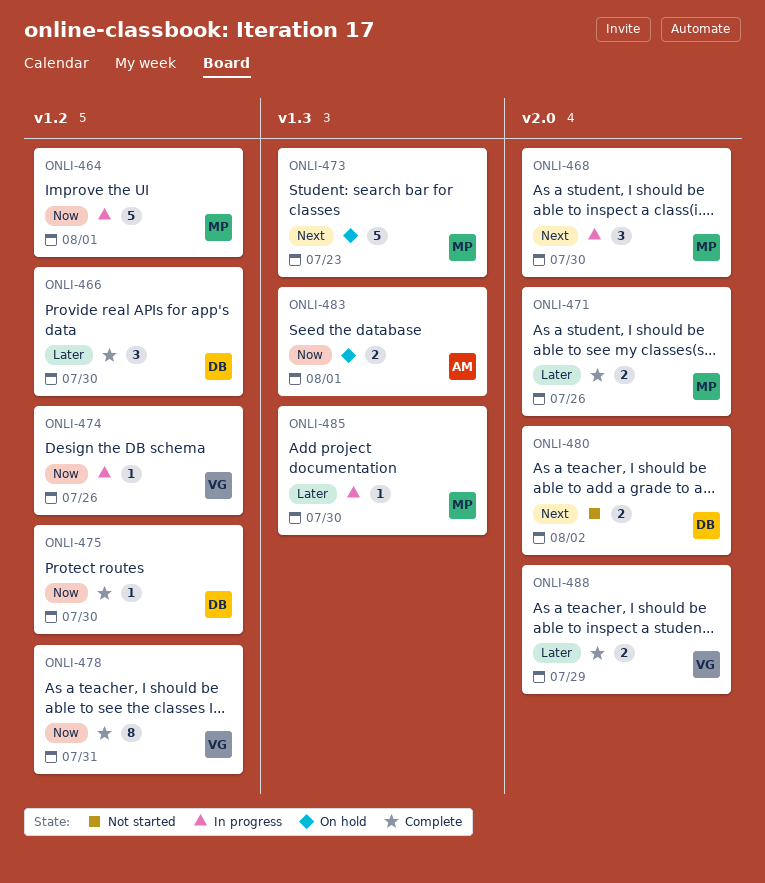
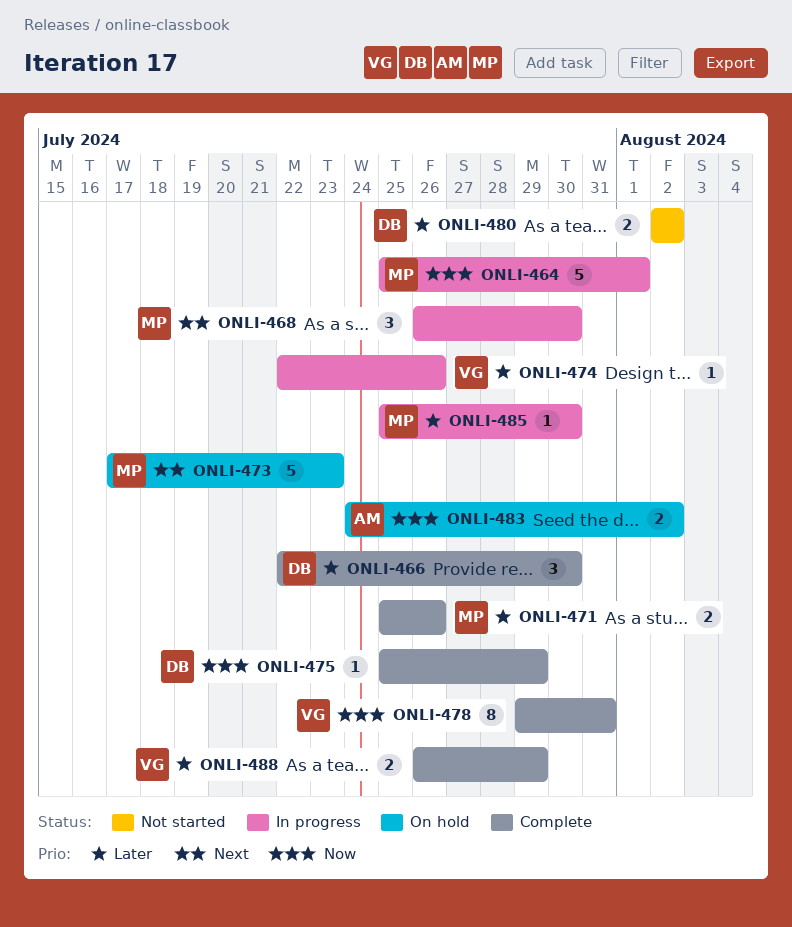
ONLI-474, priority: Now -> Later
ONLI-475, due: Jul 30 -> Jul 29
ONLI-480, priority: Next -> Later
ONLI-483, due: Aug 1 -> Aug 2

